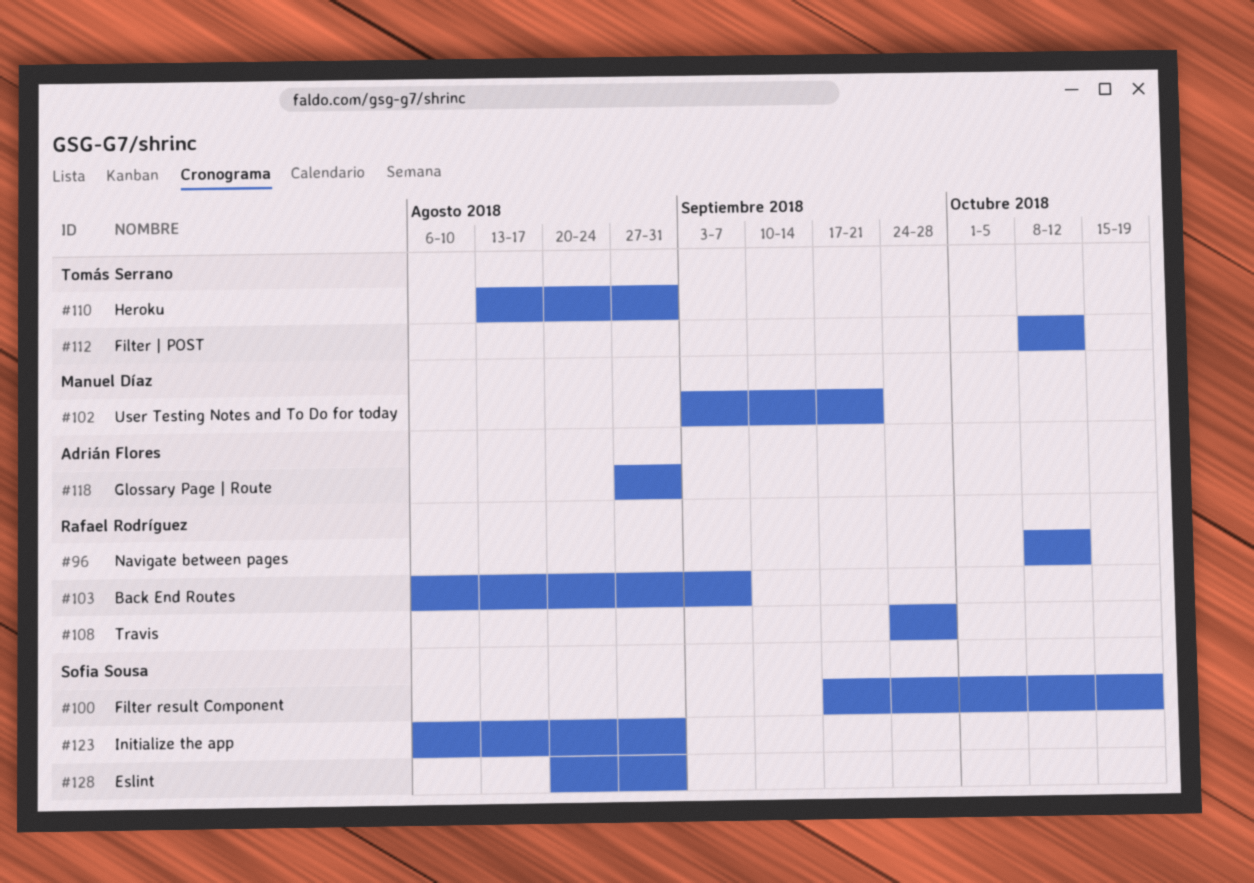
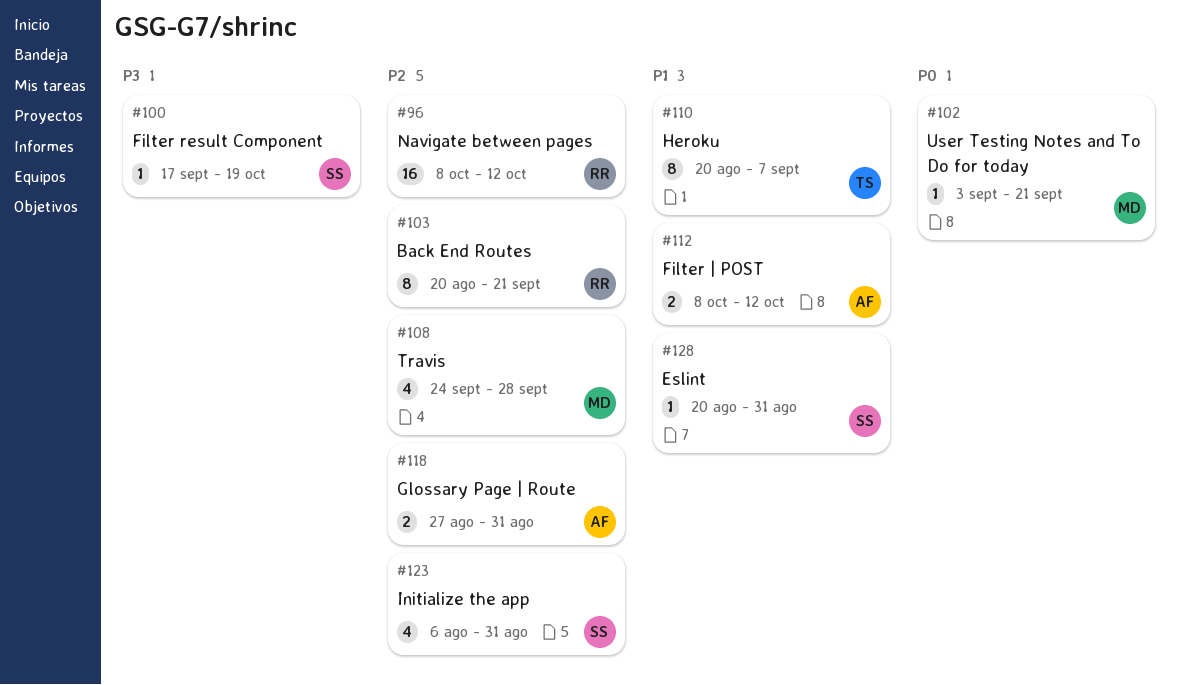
#103, start: Aug 6 -> Aug 20
#103, due: Sep 7 -> Sep 21
#108, owner: Rafael Rodríguez -> Manuel Díaz
#110, start: Aug 13 -> Aug 20
#110, due: Aug 31 -> Sep 7
#112, owner: Tomás Serrano -> Adrián Flores

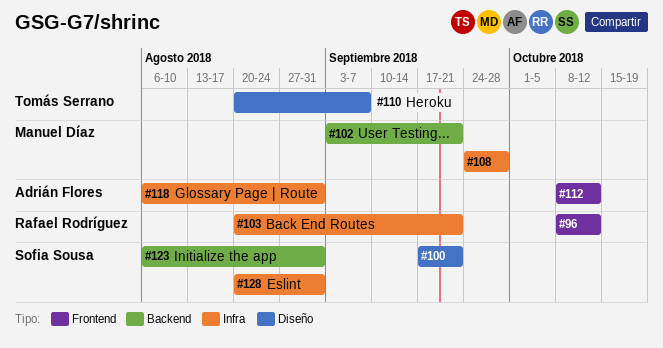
#100, due: Oct 19 -> Sep 21
#118, start: Aug 27 -> Aug 6

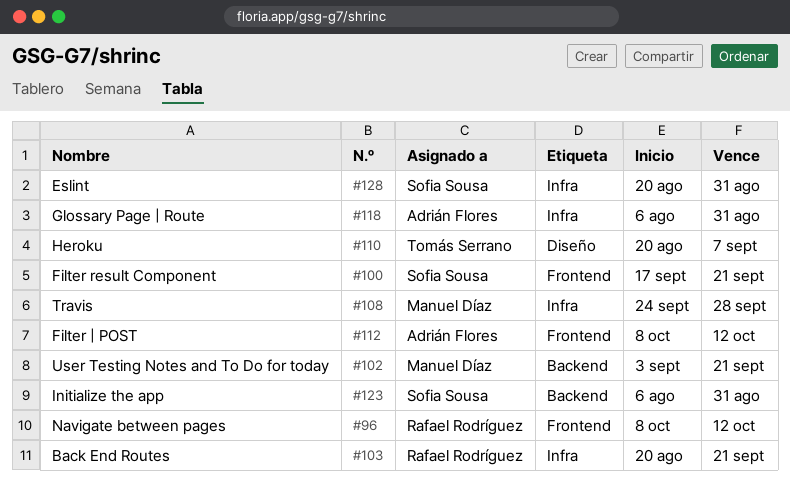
#100, label: Diseño -> Frontend

